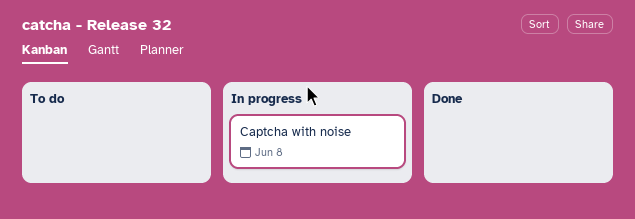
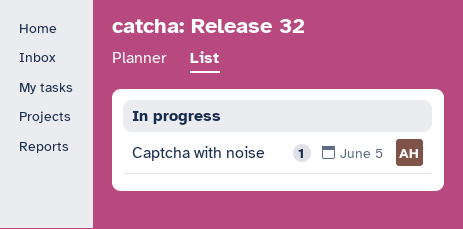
Captcha with noise, due: Jun 8 -> Jun 5

